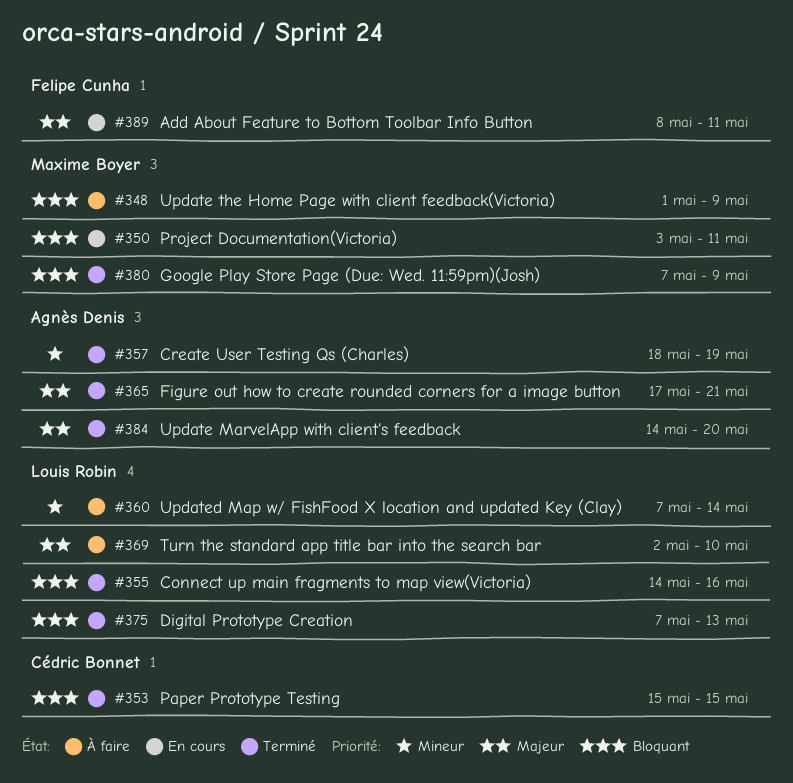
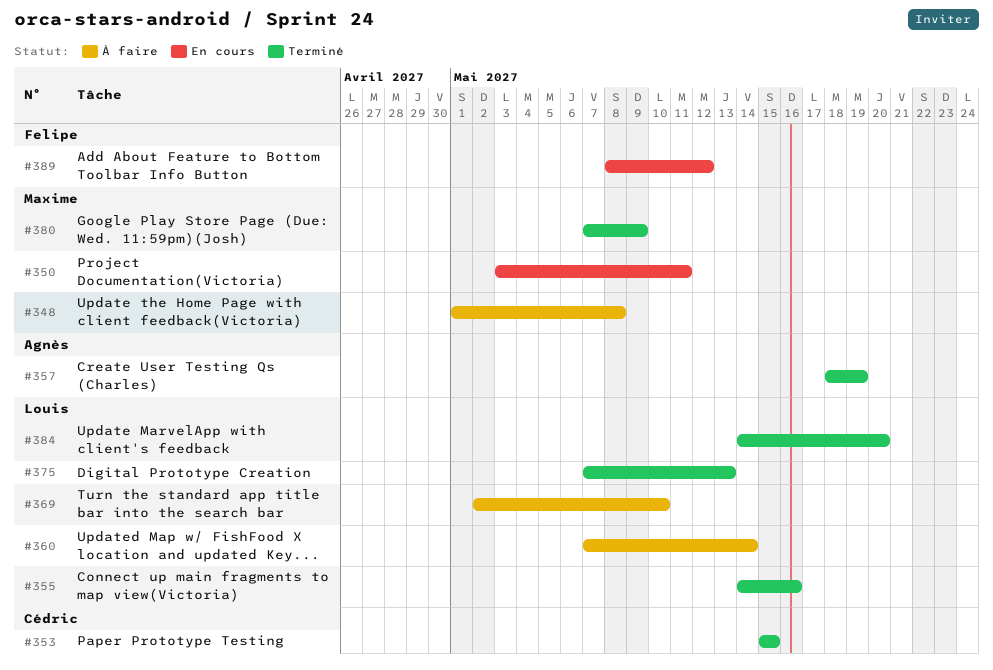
#348, due: May 9 -> May 8
#365: present -> none
#384, owner: Agnès Denis -> Louis Robin
#389, due: May 11 -> May 12

